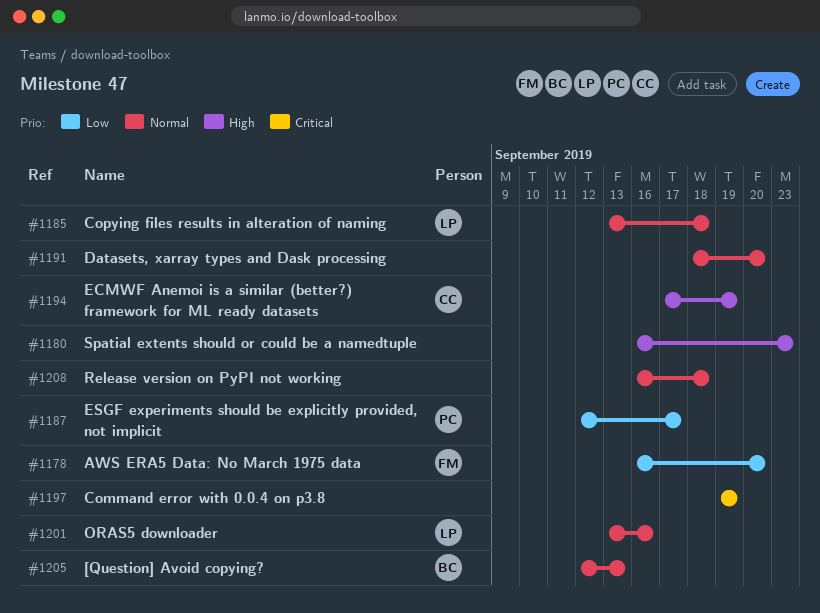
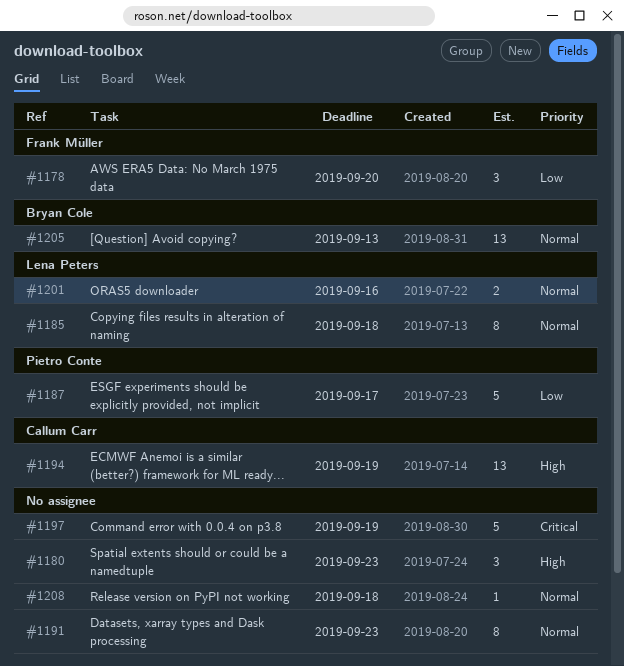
#1191, due: Sep 20 -> Sep 23

